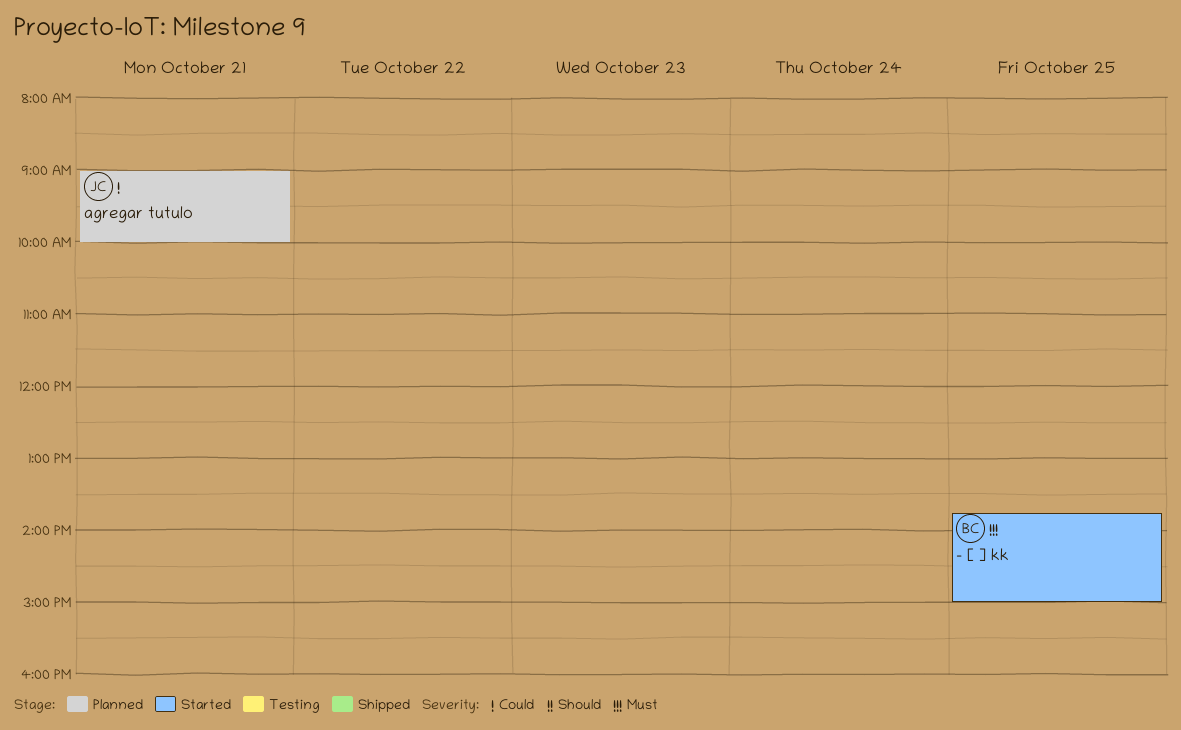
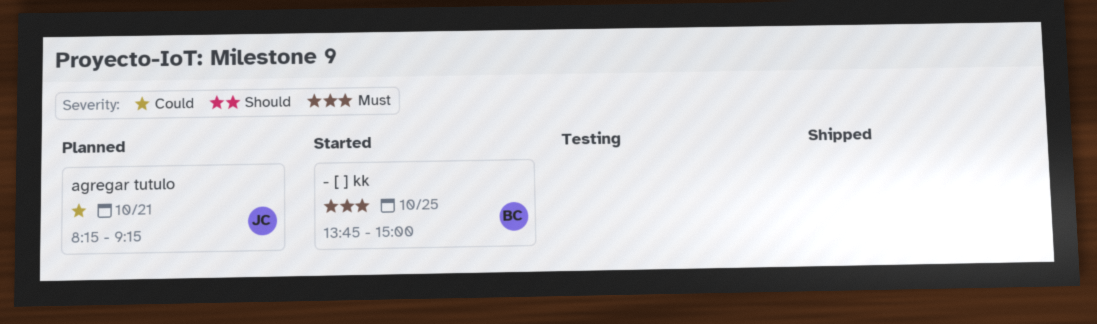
agregar tutulo, begins: 09:00 -> 08:15
agregar tutulo, ends: 10:00 -> 09:15

